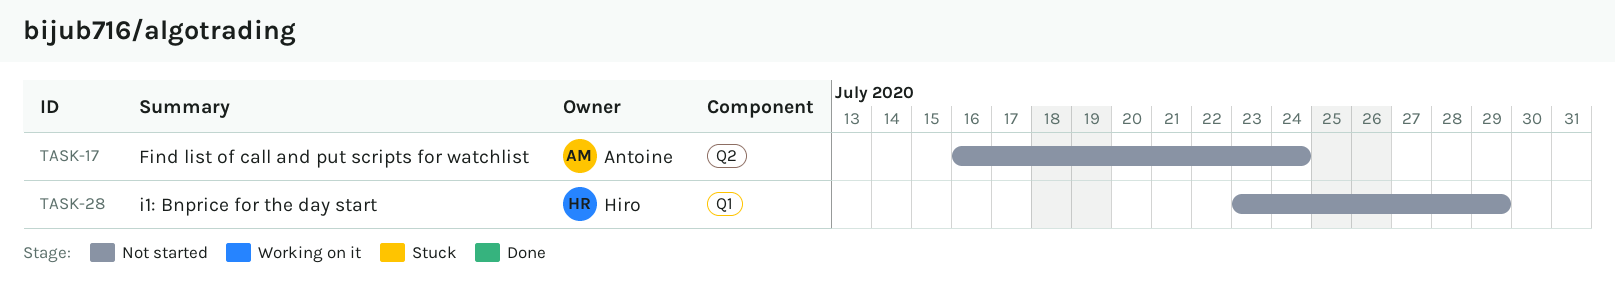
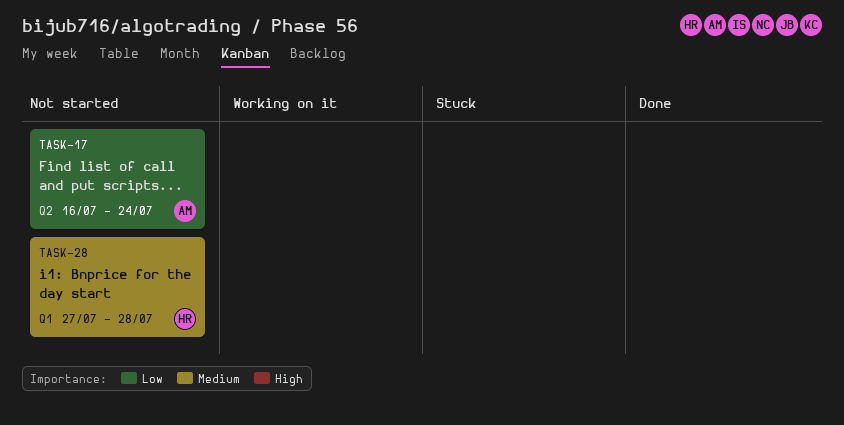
TASK-28, start: Jul 23 -> Jul 27
TASK-28, due: Jul 29 -> Jul 28

